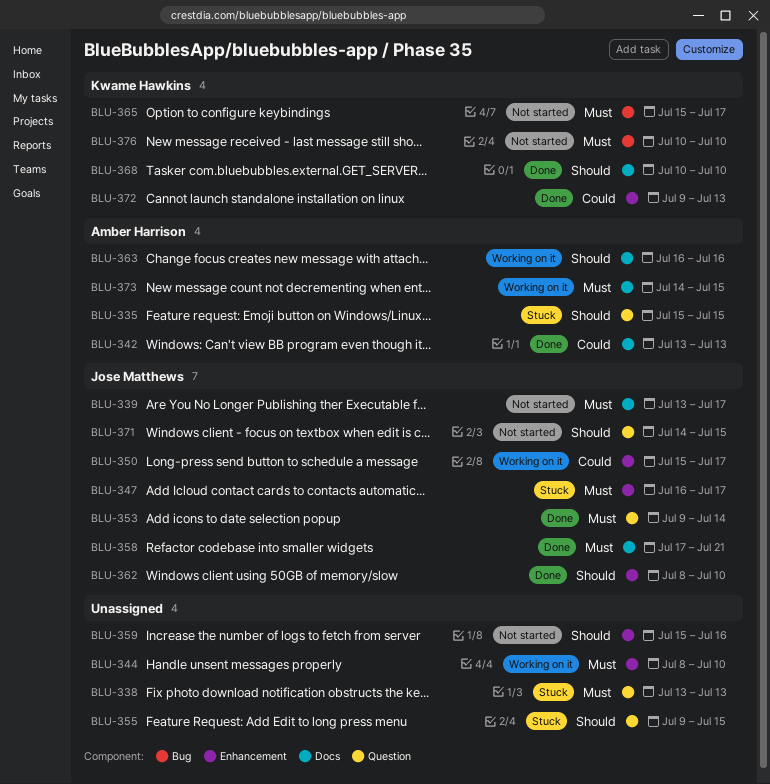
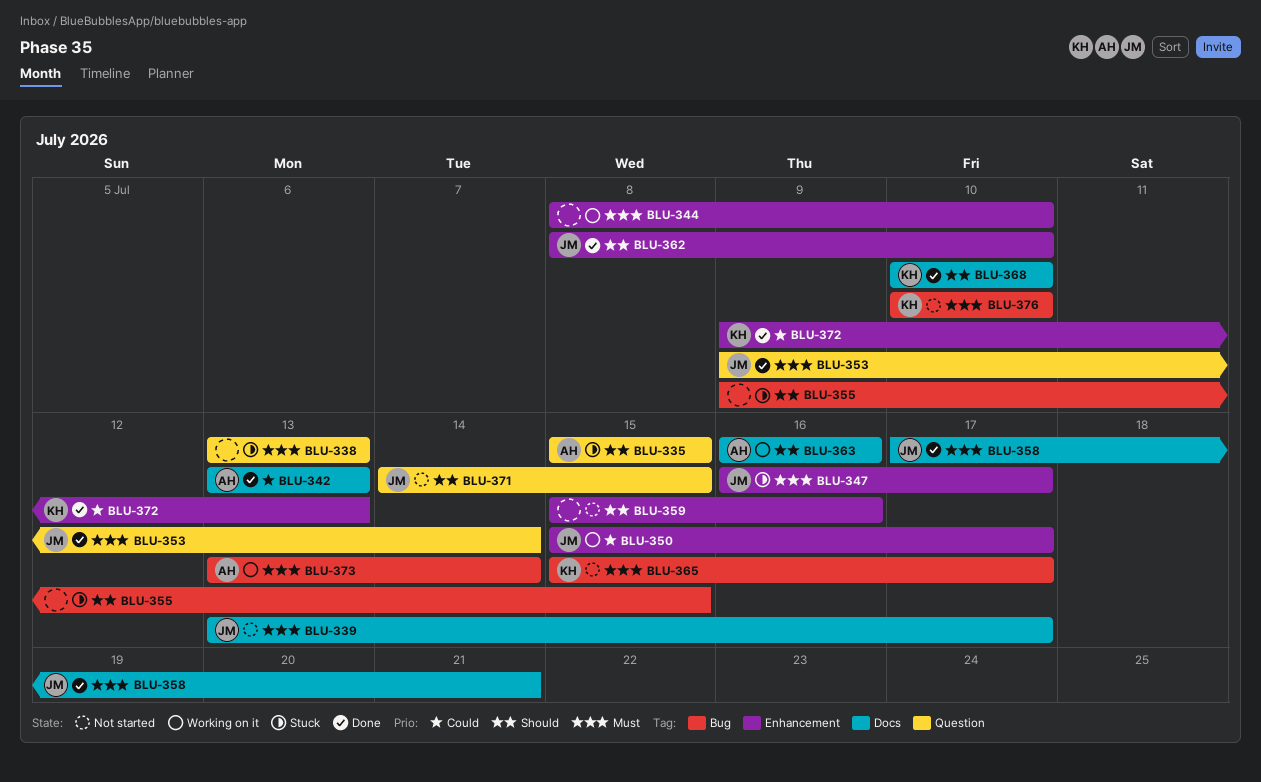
BLU-355, label: Question -> Bug
BLU-373, label: Docs -> Bug
BLU-373, start: Jul 14 -> Jul 13
BLU-373, due: Jul 15 -> Jul 14

